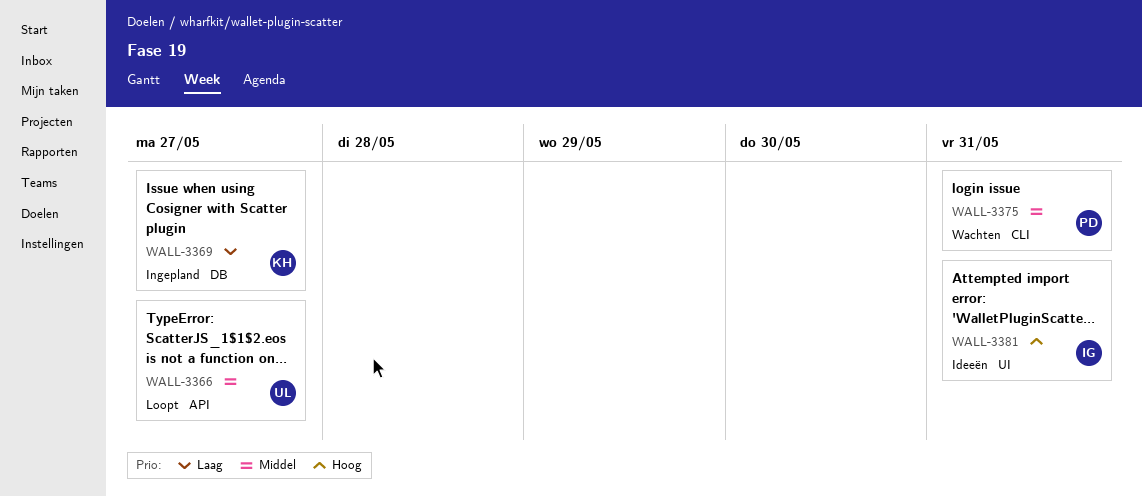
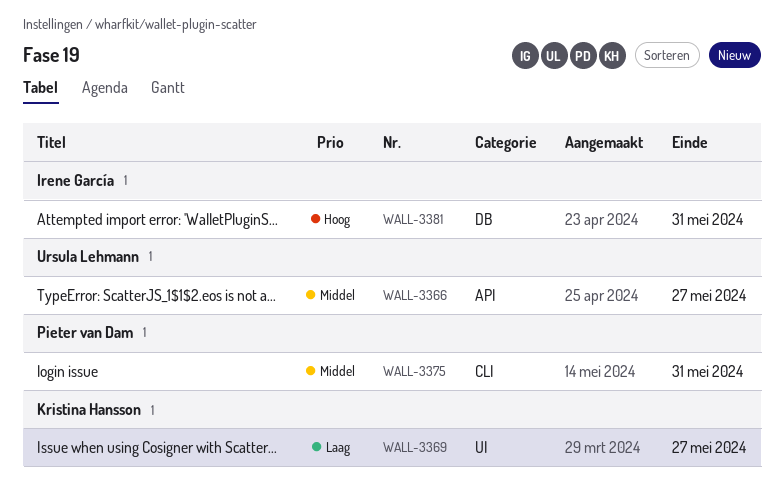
WALL-3369, label: DB -> UI
WALL-3381, label: UI -> DB

